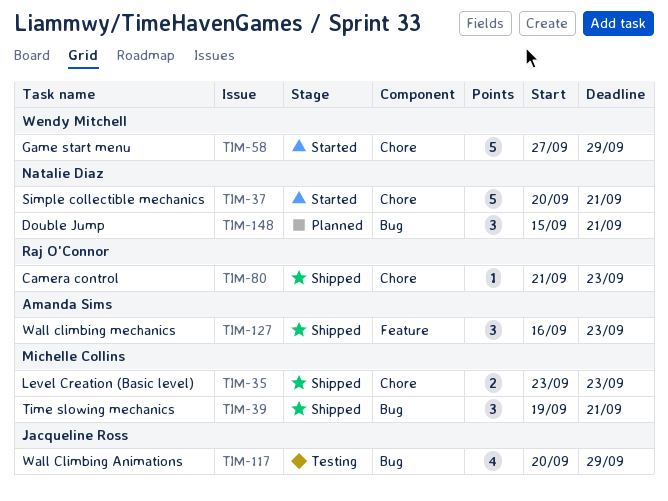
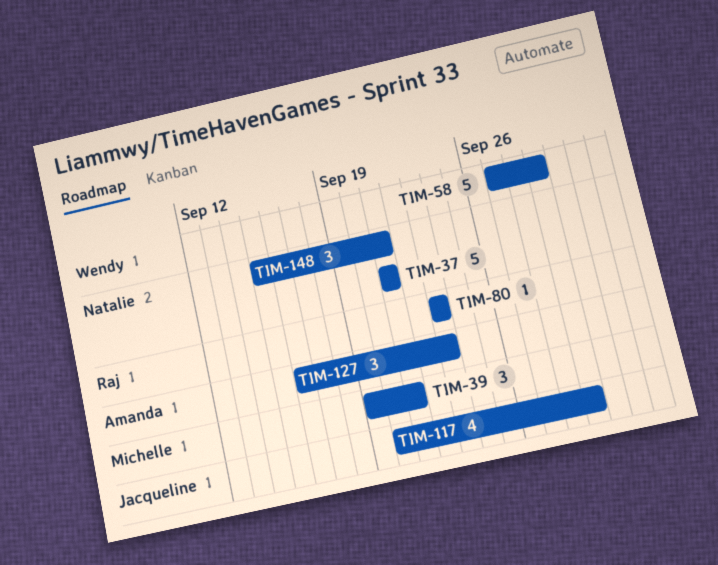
TIM-35: present -> none
TIM-37, start: Sep 20 -> Sep 21
TIM-80, start: Sep 21 -> Sep 23

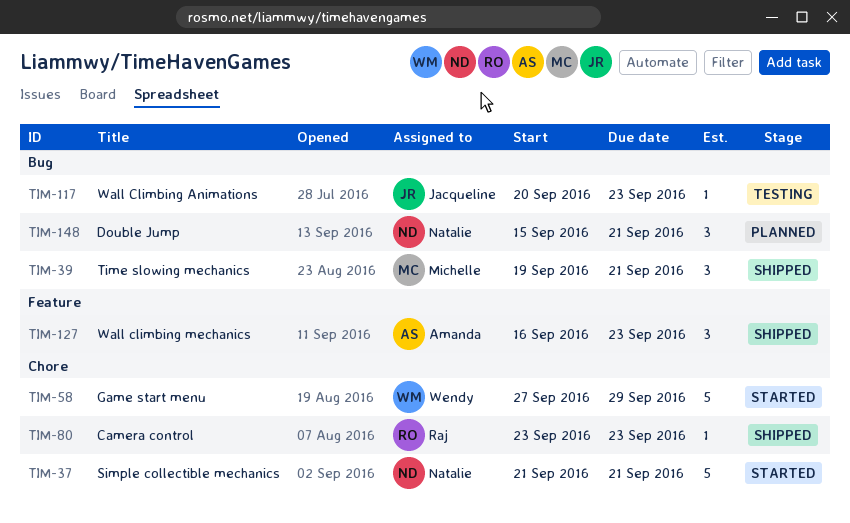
TIM-117, estimate: 4 -> 1
TIM-117, due: Sep 29 -> Sep 23

